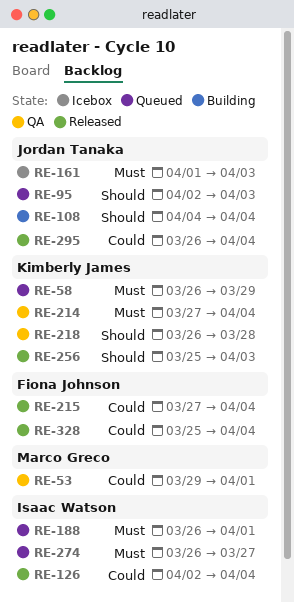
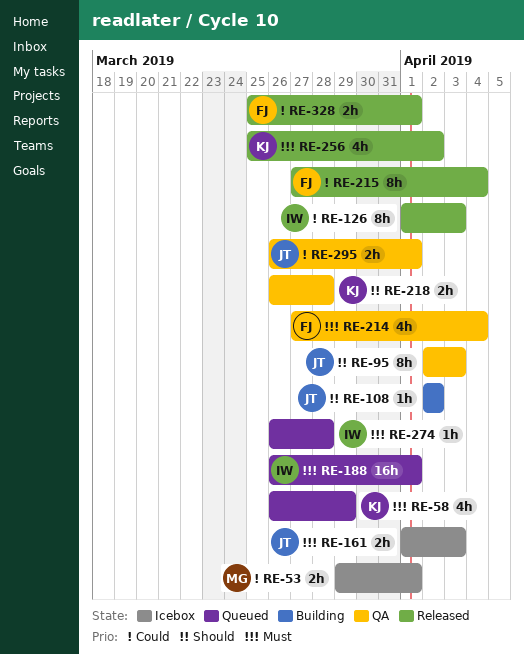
RE-53, status: QA -> Icebox
RE-95, status: Queued -> QA
RE-108, start: Apr 4 -> Apr 2
RE-108, due: Apr 4 -> Apr 2
RE-126, start: Apr 2 -> Apr 1
RE-126, due: Apr 4 -> Apr 3
RE-214, owner: Kimberly James -> Fiona Johnson
RE-256, priority: Should -> Must
RE-256, due: Apr 3 -> Apr 2
RE-274, due: Mar 27 -> Mar 28
RE-295, status: Released -> QA
RE-295, due: Apr 4 -> Apr 1
RE-328, due: Apr 4 -> Apr 1

